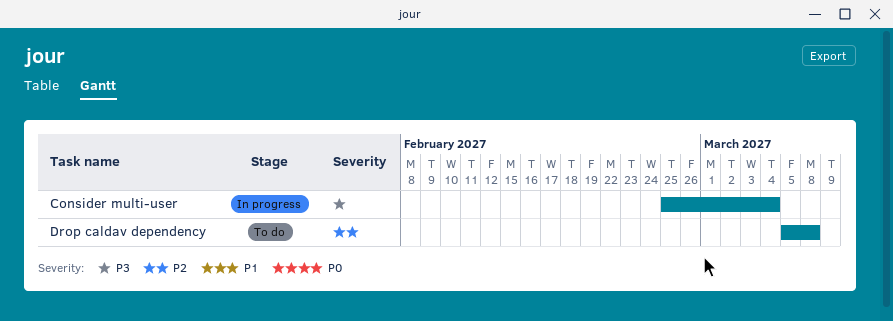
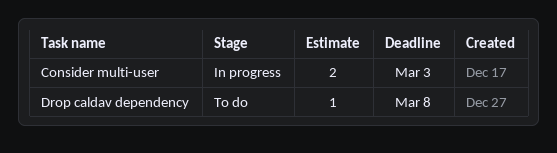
Consider multi-user, due: Mar 4 -> Mar 3

